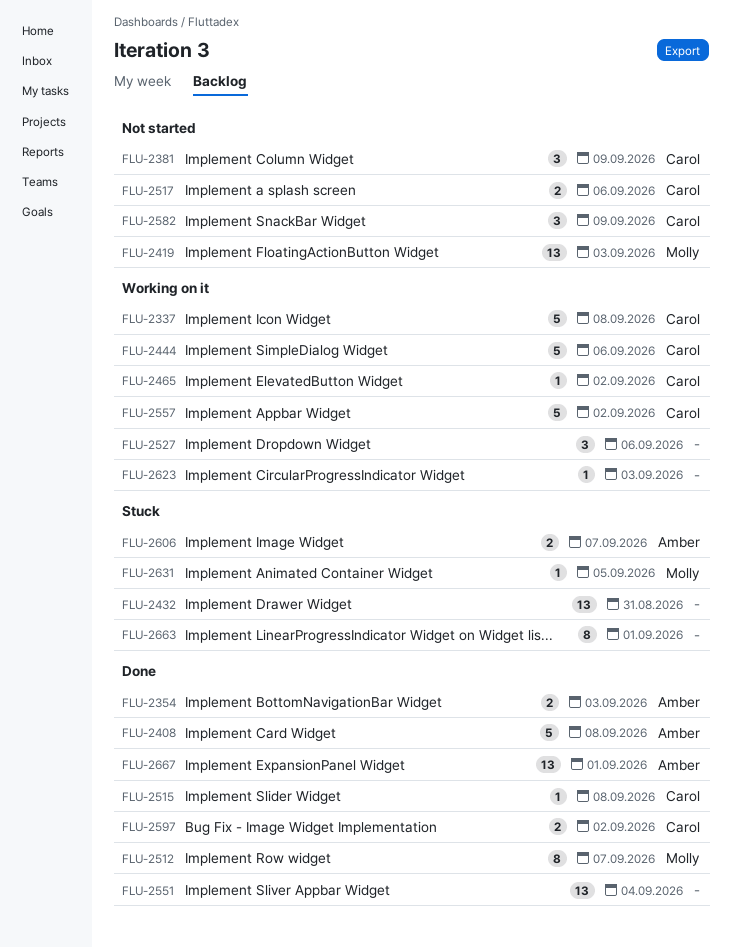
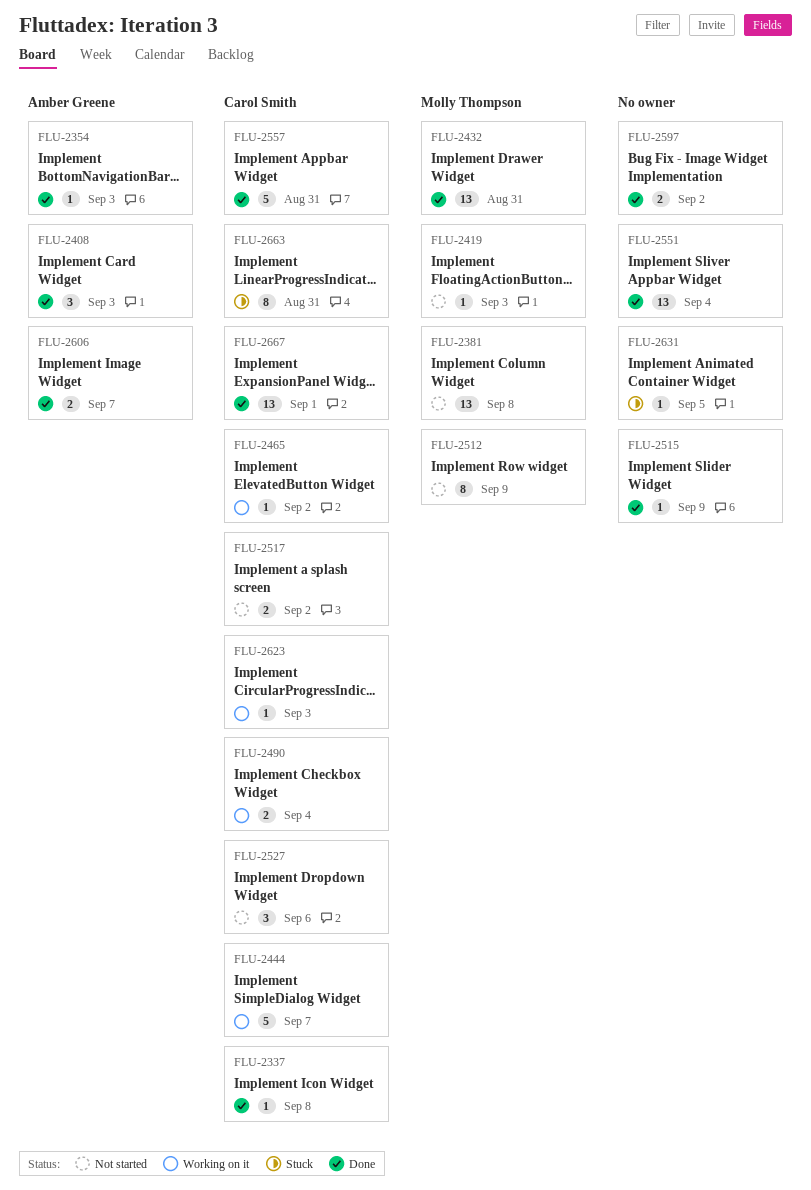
FLU-2337, status: Working on it -> Done
FLU-2337, estimate: 5 -> 1
FLU-2354, estimate: 2 -> 1
FLU-2381, owner: Carol Smith -> Molly Thompson
FLU-2381, estimate: 3 -> 13
FLU-2381, due: Sep 9 -> Sep 8
FLU-2408, estimate: 5 -> 3
FLU-2408, due: Sep 8 -> Sep 3
FLU-2419, estimate: 13 -> 1
FLU-2432, status: Stuck -> Done
FLU-2432, owner: none -> Molly Thompson
FLU-2444, due: Sep 6 -> Sep 7
FLU-2490: none -> present
FLU-2512, status: Done -> Not started
FLU-2512, due: Sep 7 -> Sep 9
FLU-2515, owner: Carol Smith -> none
FLU-2515, due: Sep 8 -> Sep 9
FLU-2517, due: Sep 6 -> Sep 2
FLU-2527, status: Working on it -> Not started
FLU-2527, owner: none -> Carol Smith
FLU-2557, status: Working on it -> Done
FLU-2557, due: Sep 2 -> Aug 31
FLU-2582: present -> none
FLU-2597, owner: Carol Smith -> none
FLU-2606, status: Stuck -> Done
FLU-2623, owner: none -> Carol Smith
FLU-2631, owner: Molly Thompson -> none
FLU-2663, owner: none -> Carol Smith
FLU-2663, due: Sep 1 -> Aug 31
FLU-2667, owner: Amber Greene -> Carol Smith

